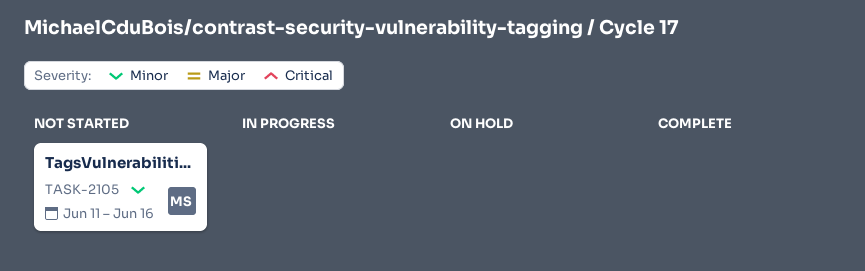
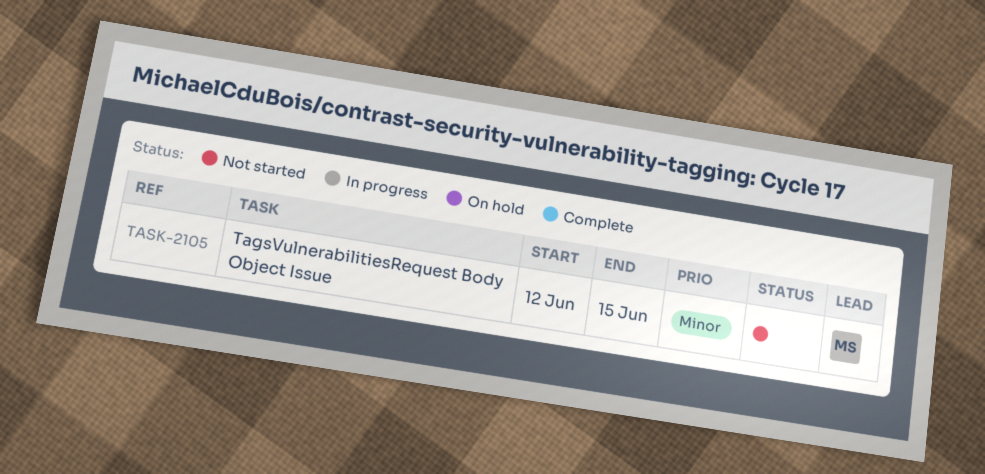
TASK-2105, start: Jun 11 -> Jun 12
TASK-2105, due: Jun 16 -> Jun 15

